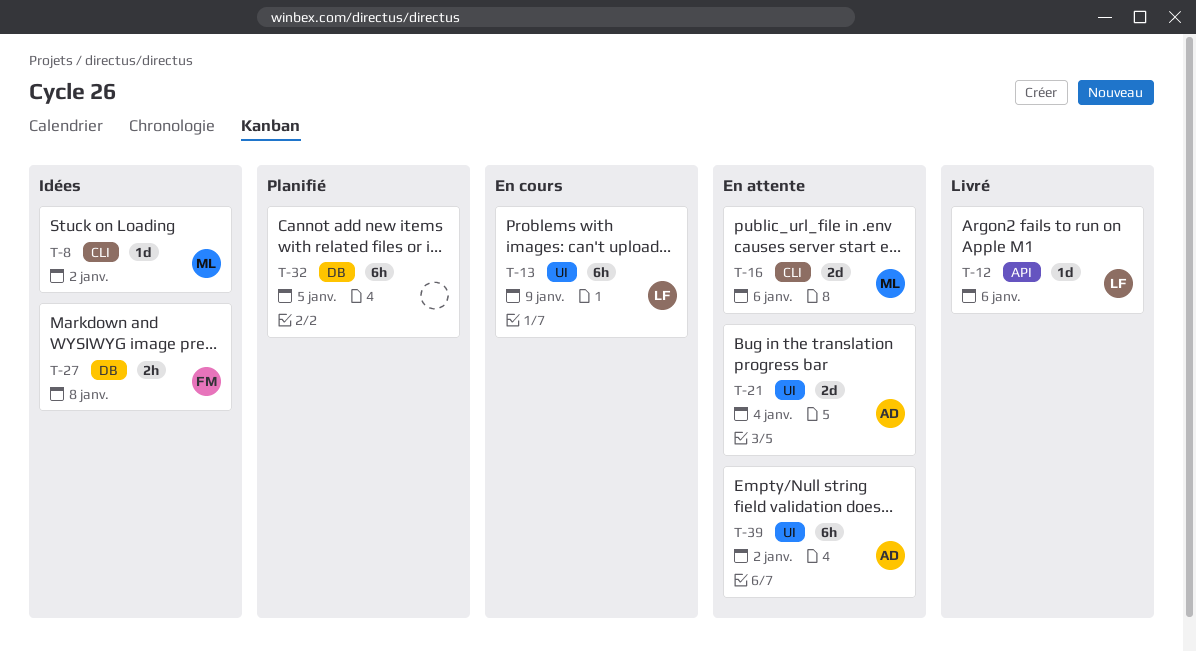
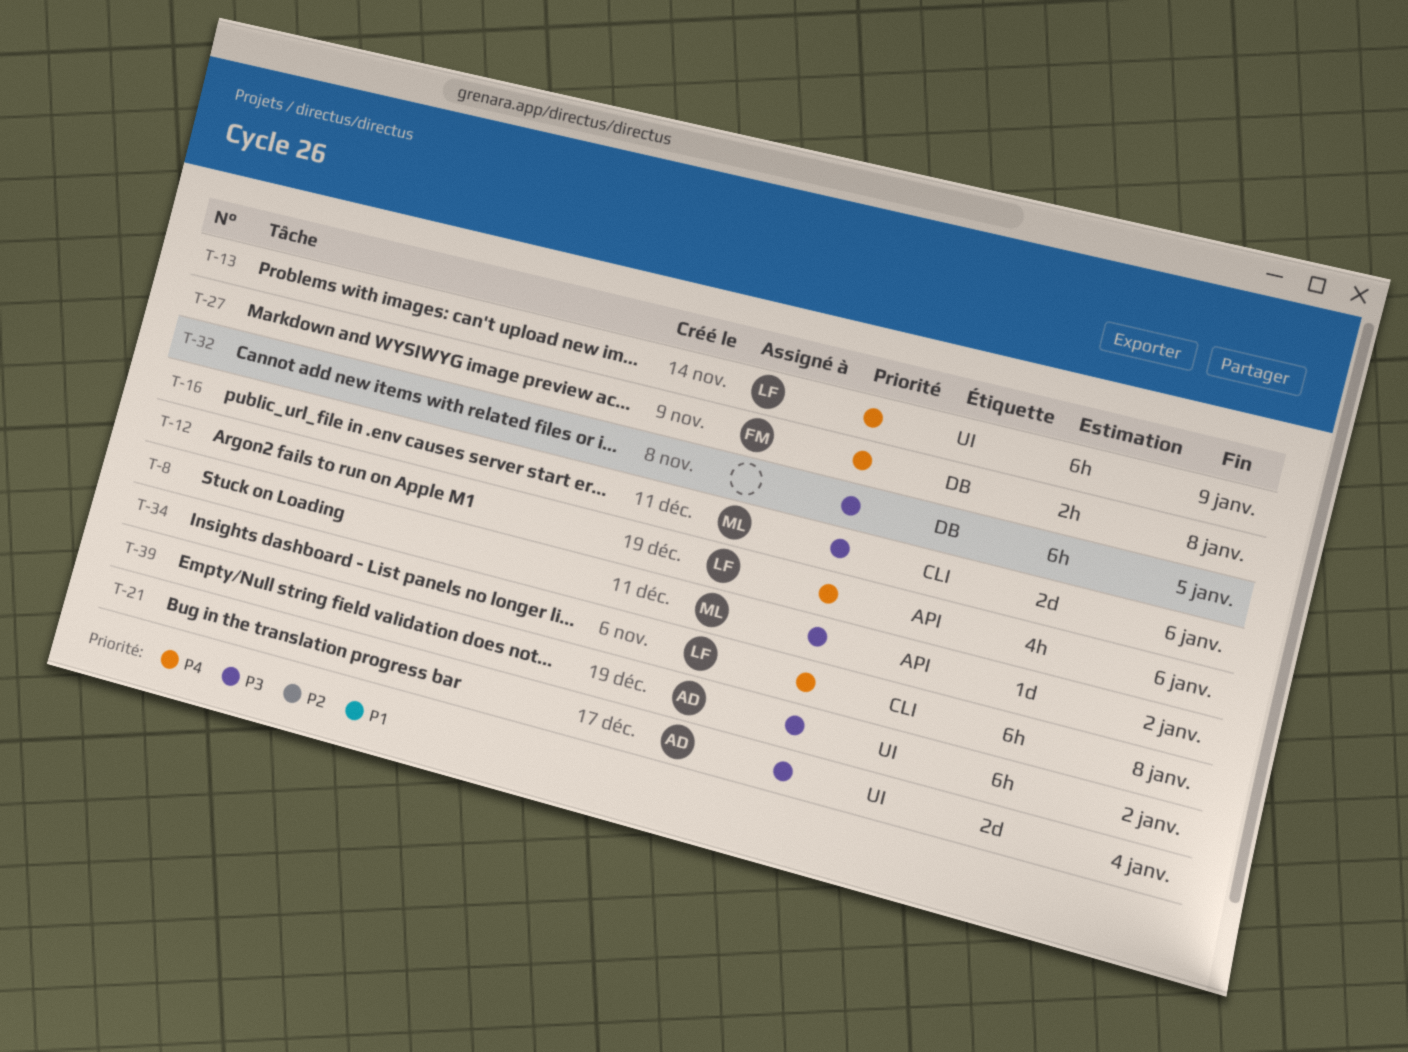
T-8, label: CLI -> API
T-12, estimate: 1d -> 4h
T-34: none -> present

